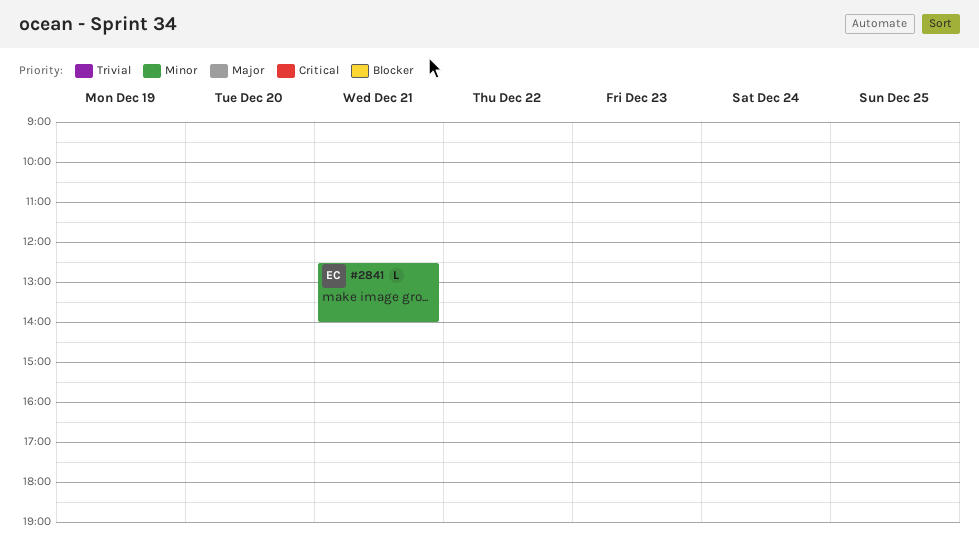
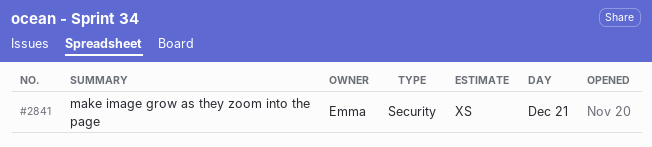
#2841, estimate: L -> XS

